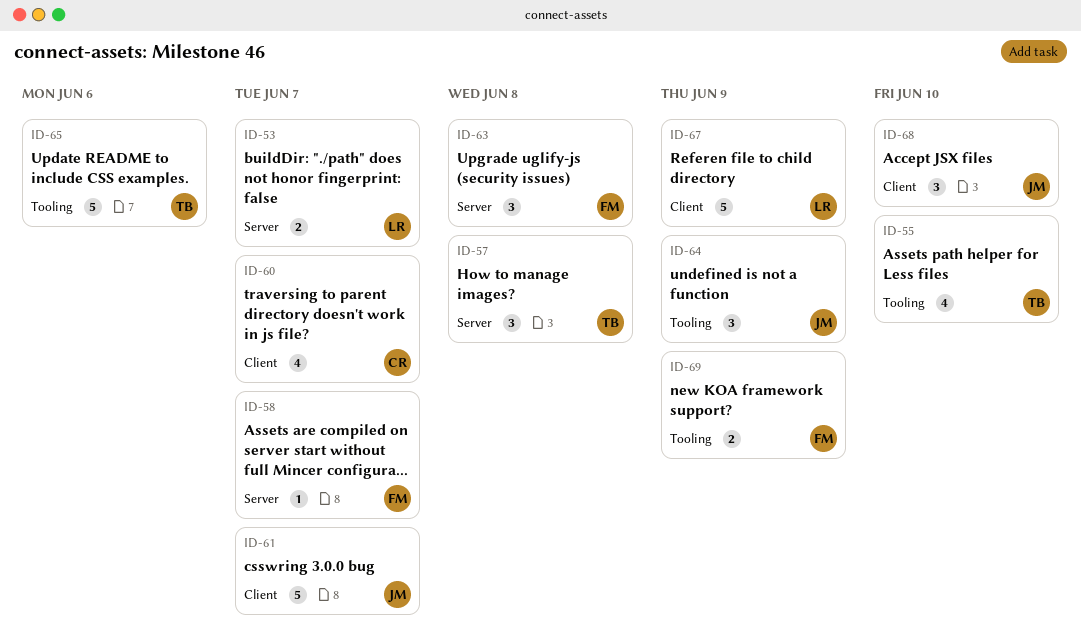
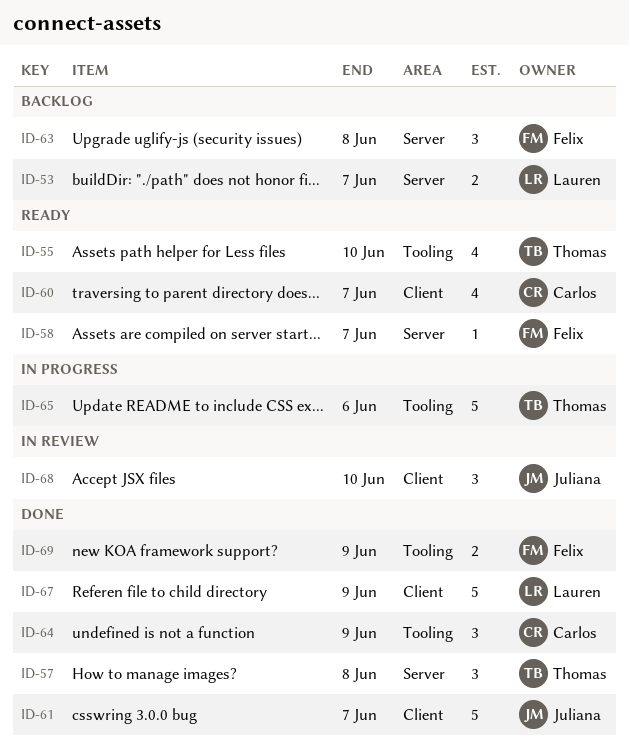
ID-64, owner: Juliana -> Carlos

